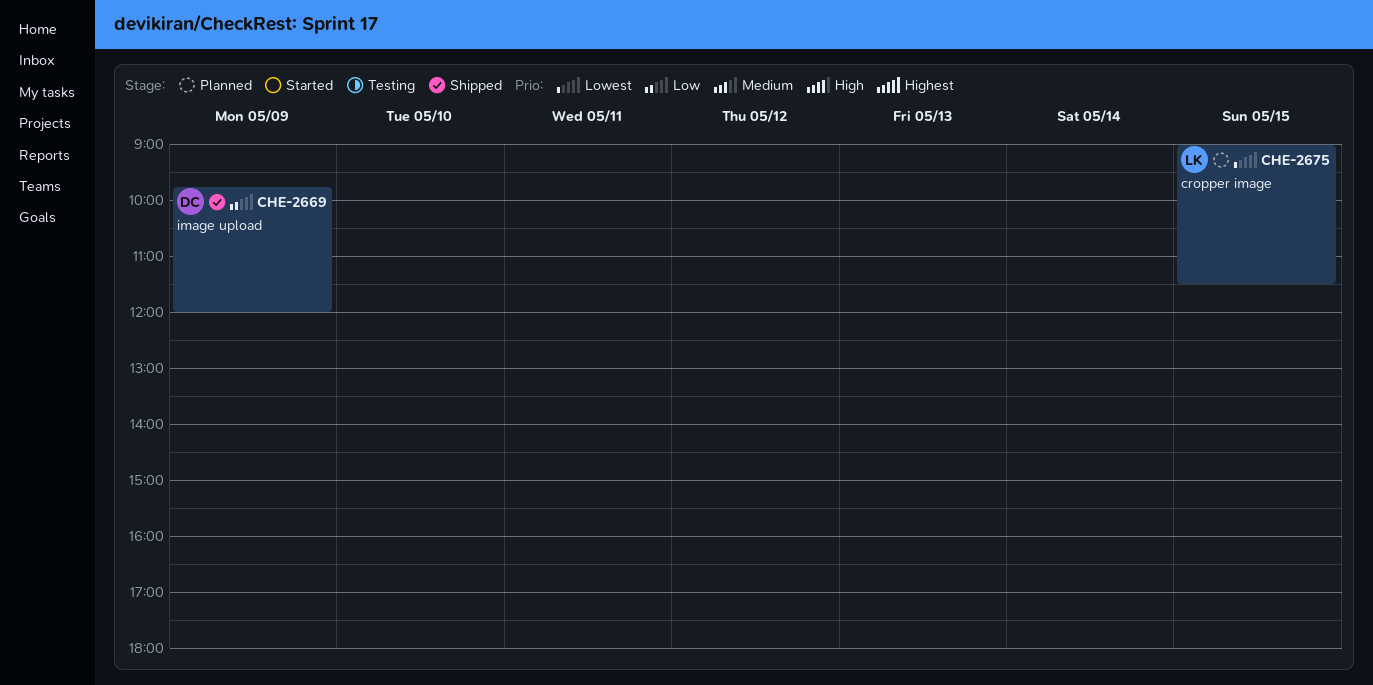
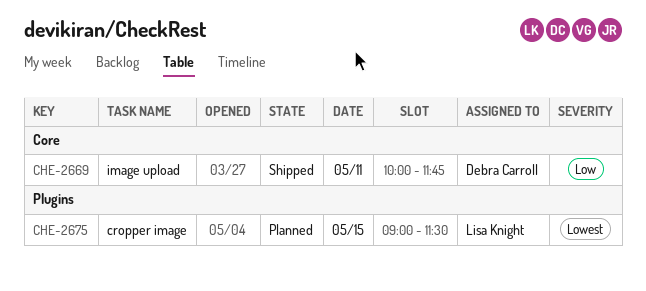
CHE-2669, day: May 9 -> May 11
CHE-2669, begins: 09:45 -> 10:00
CHE-2669, ends: 12:00 -> 11:45

